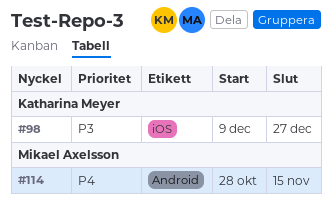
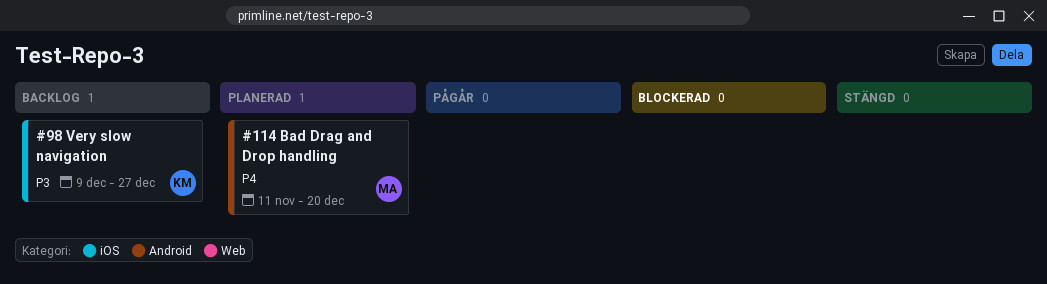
#114, start: Oct 28 -> Nov 11
#114, due: Nov 15 -> Dec 20

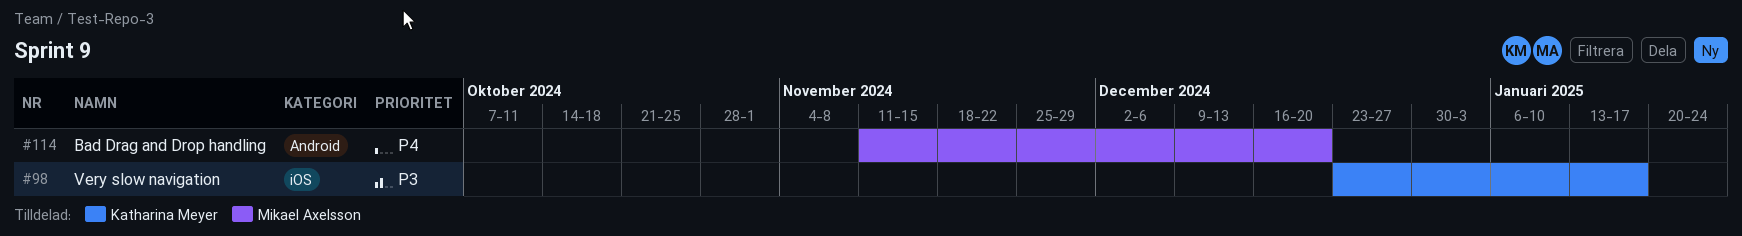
#98, start: Dec 9 -> Dec 23
#98, due: Dec 27 -> Jan 17

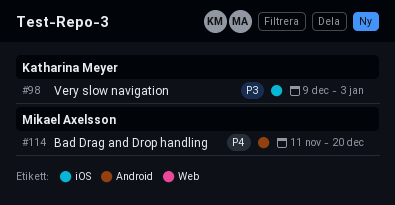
#98, start: Dec 23 -> Dec 9
#98, due: Jan 17 -> Jan 3

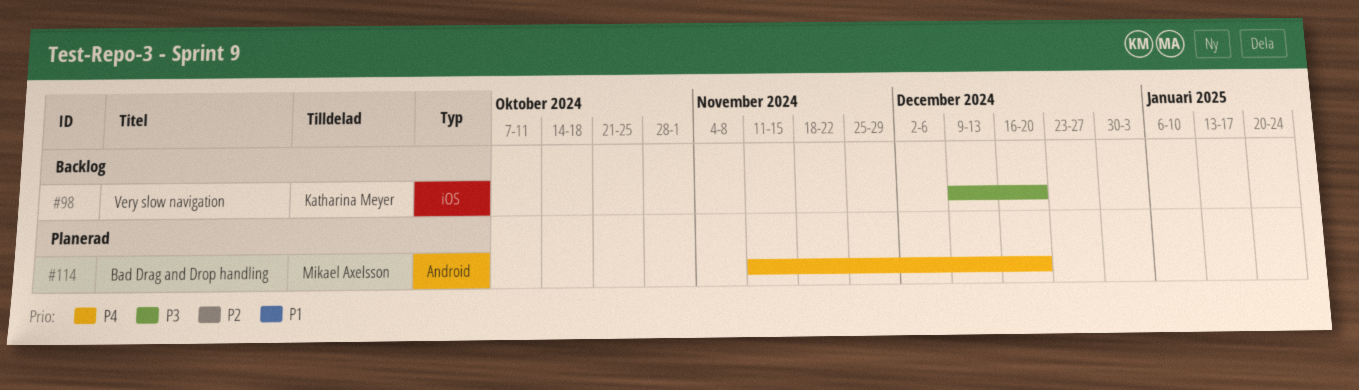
#98, due: Jan 3 -> Dec 20

